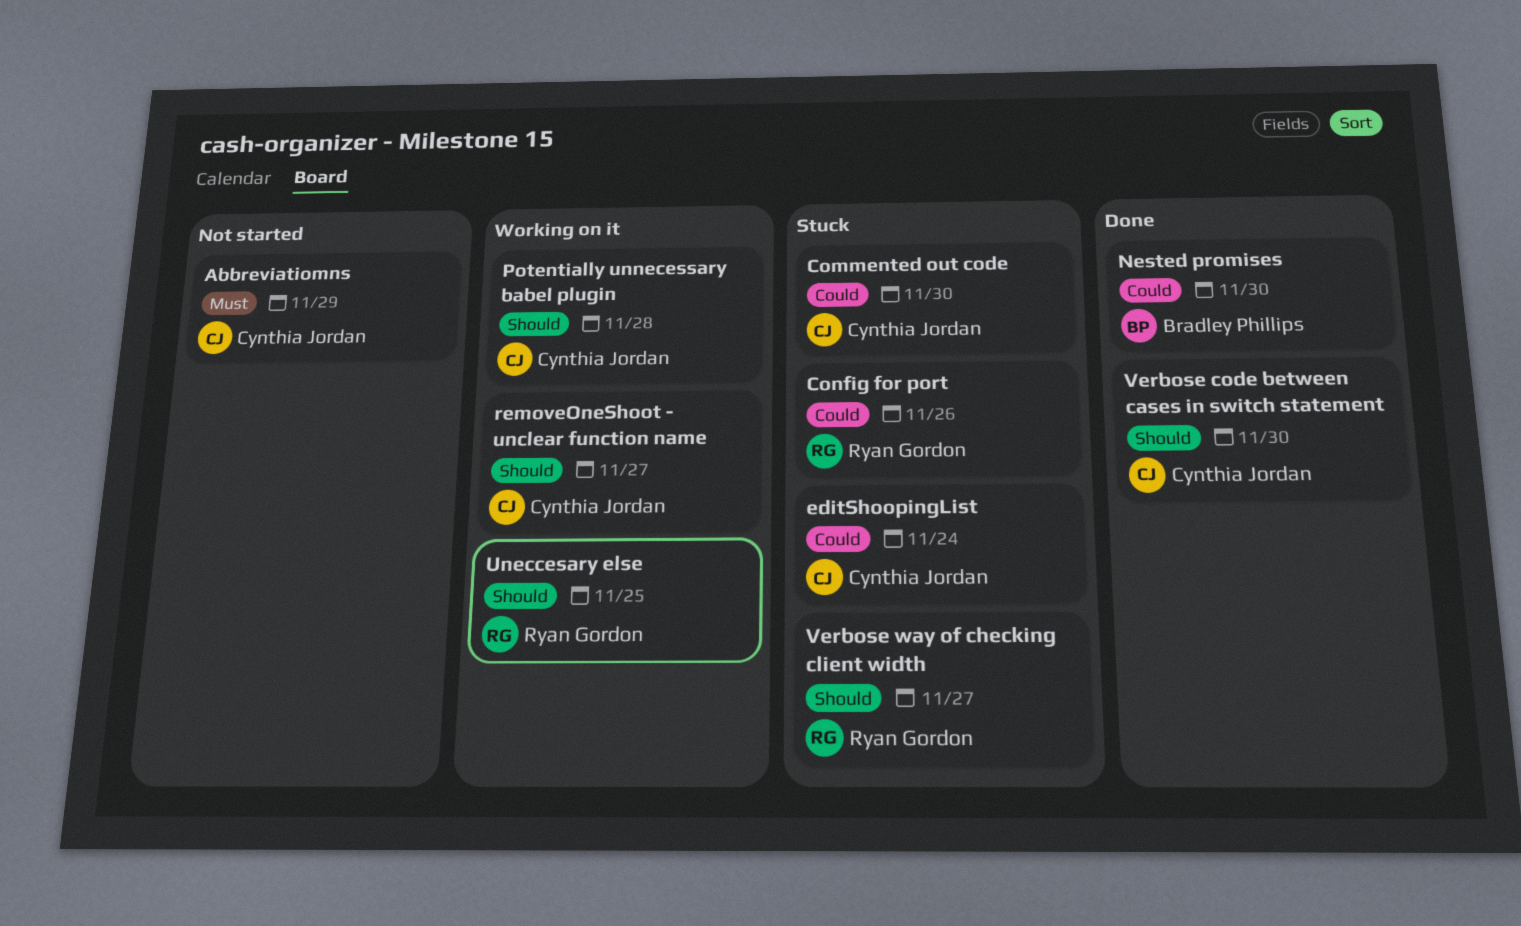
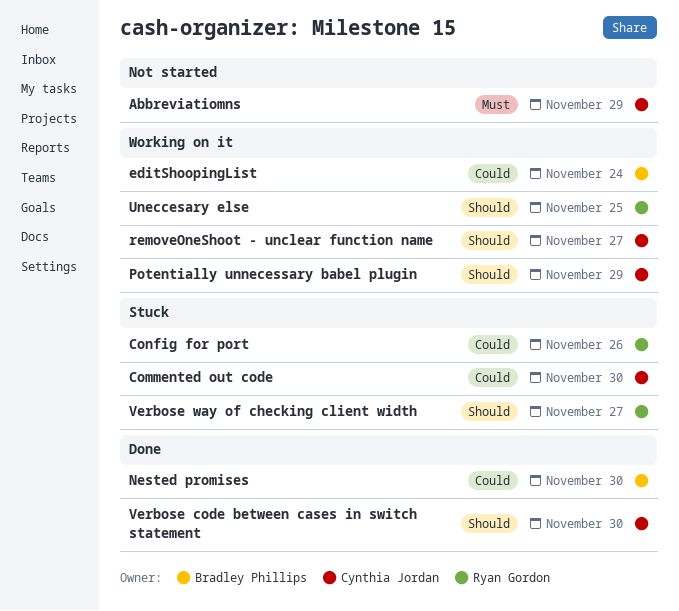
editShoopingList, status: Stuck -> Working on it
editShoopingList, owner: Cynthia Jordan -> Bradley Phillips
Potentially unnecessary babel plugin, due: Nov 28 -> Nov 29

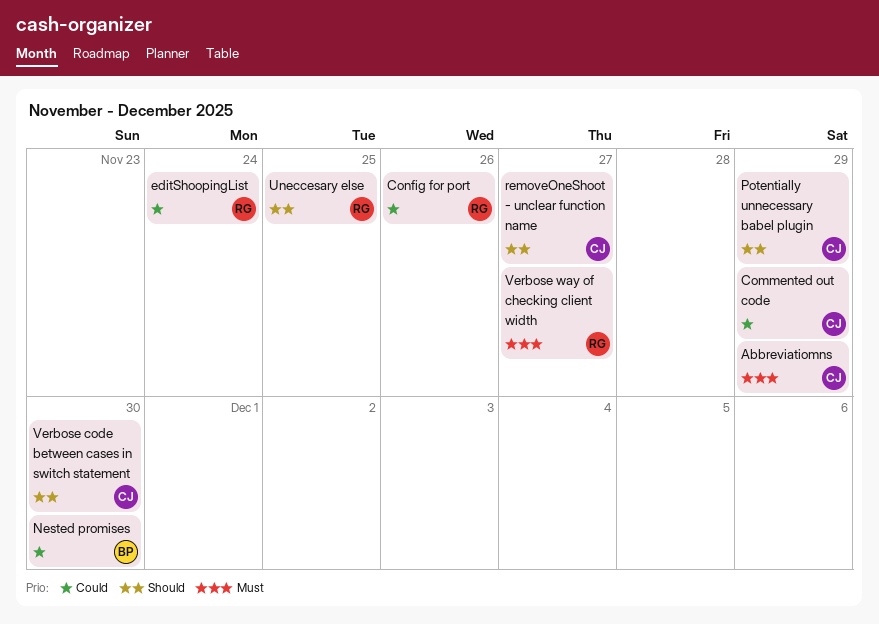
Commented out code, due: Nov 30 -> Nov 29
editShoopingList, owner: Bradley Phillips -> Ryan Gordon
Verbose way of checking client width, priority: Should -> Must

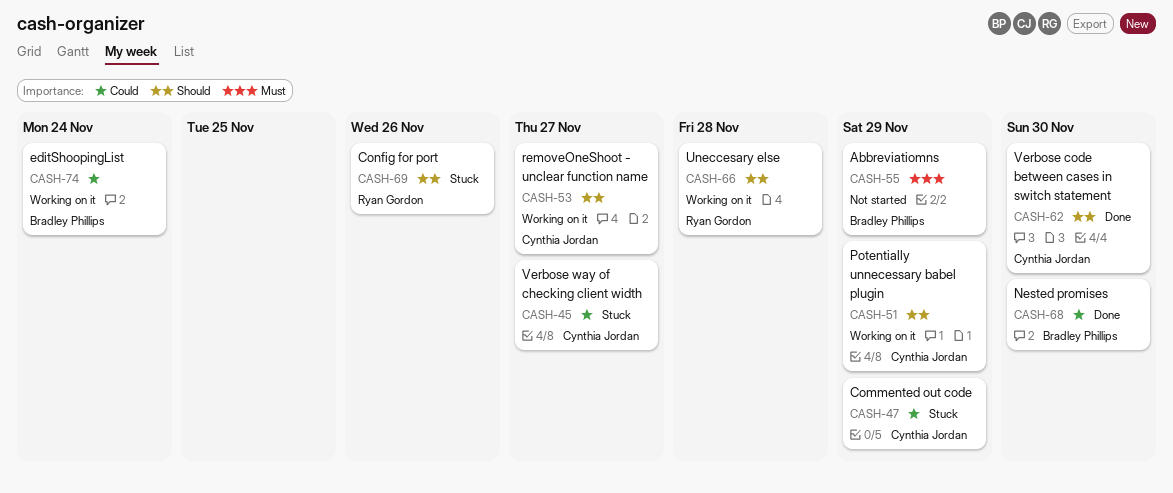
Abbreviatiomns, owner: Cynthia Jordan -> Bradley Phillips
Config for port, priority: Could -> Should
editShoopingList, owner: Ryan Gordon -> Bradley Phillips
Uneccesary else, due: Nov 25 -> Nov 28
Verbose way of checking client width, owner: Ryan Gordon -> Cynthia Jordan
Verbose way of checking client width, priority: Must -> Could

